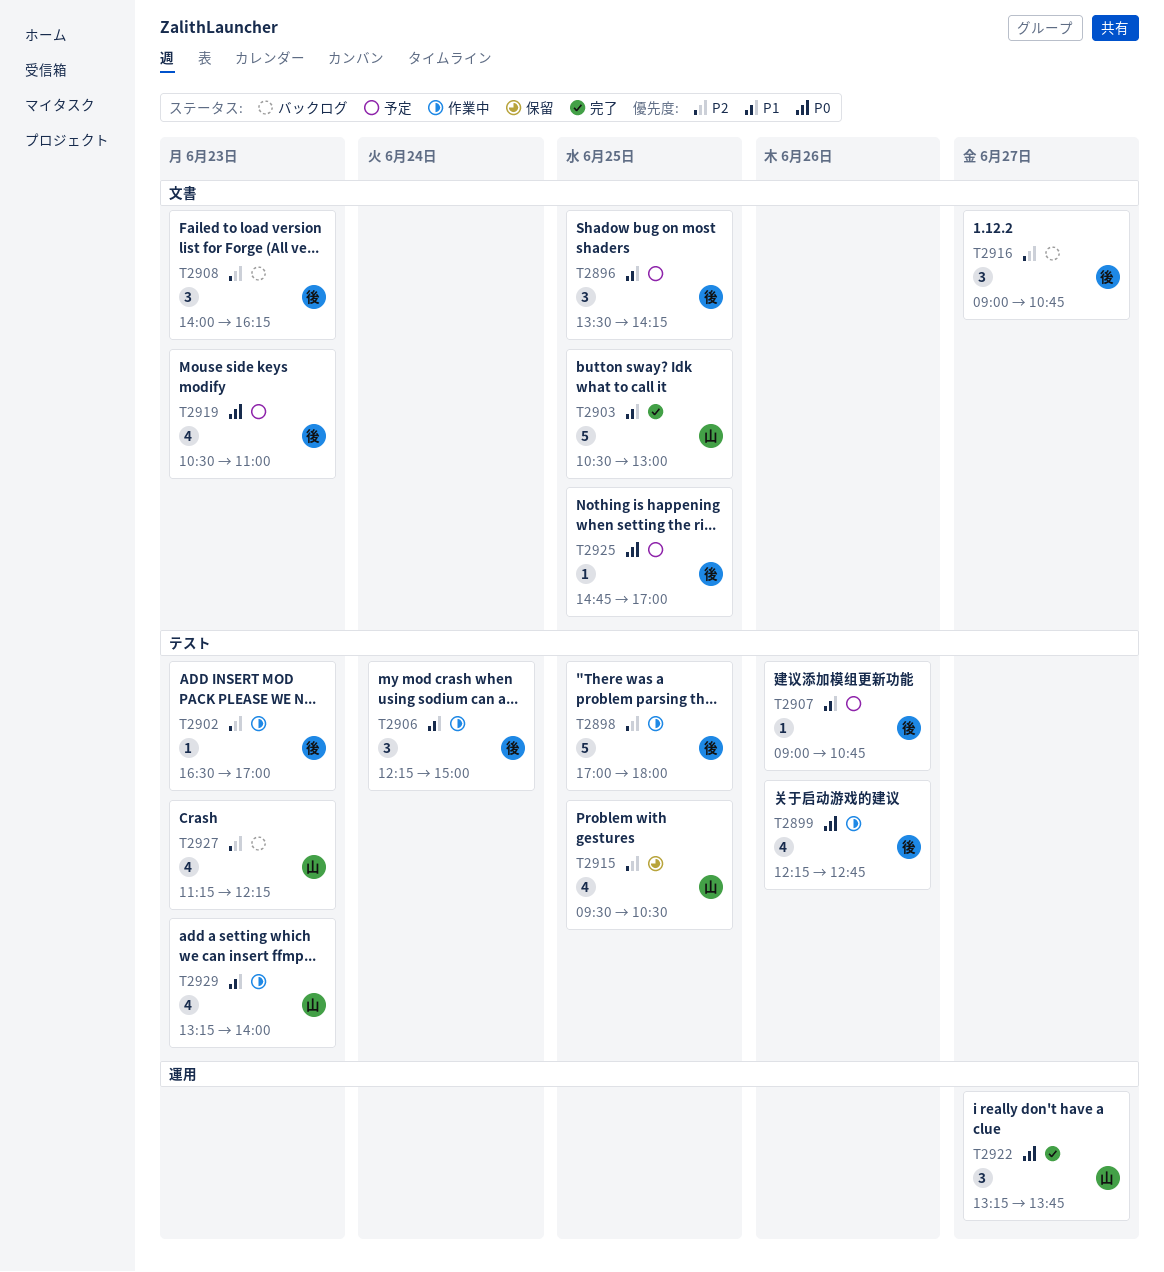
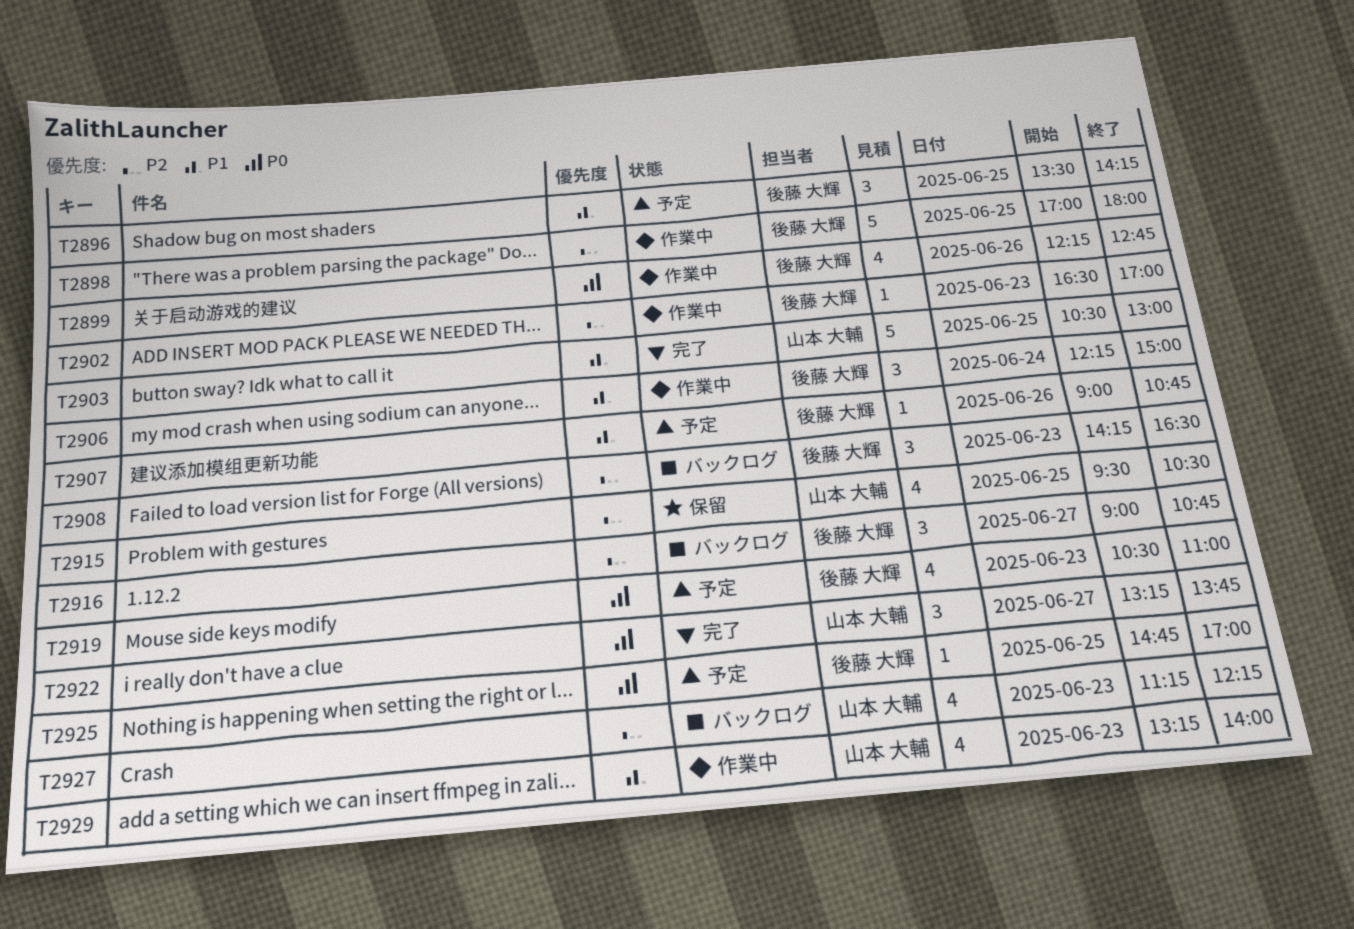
T2908, begins: 14:00 -> 14:15
T2908, ends: 16:15 -> 16:30

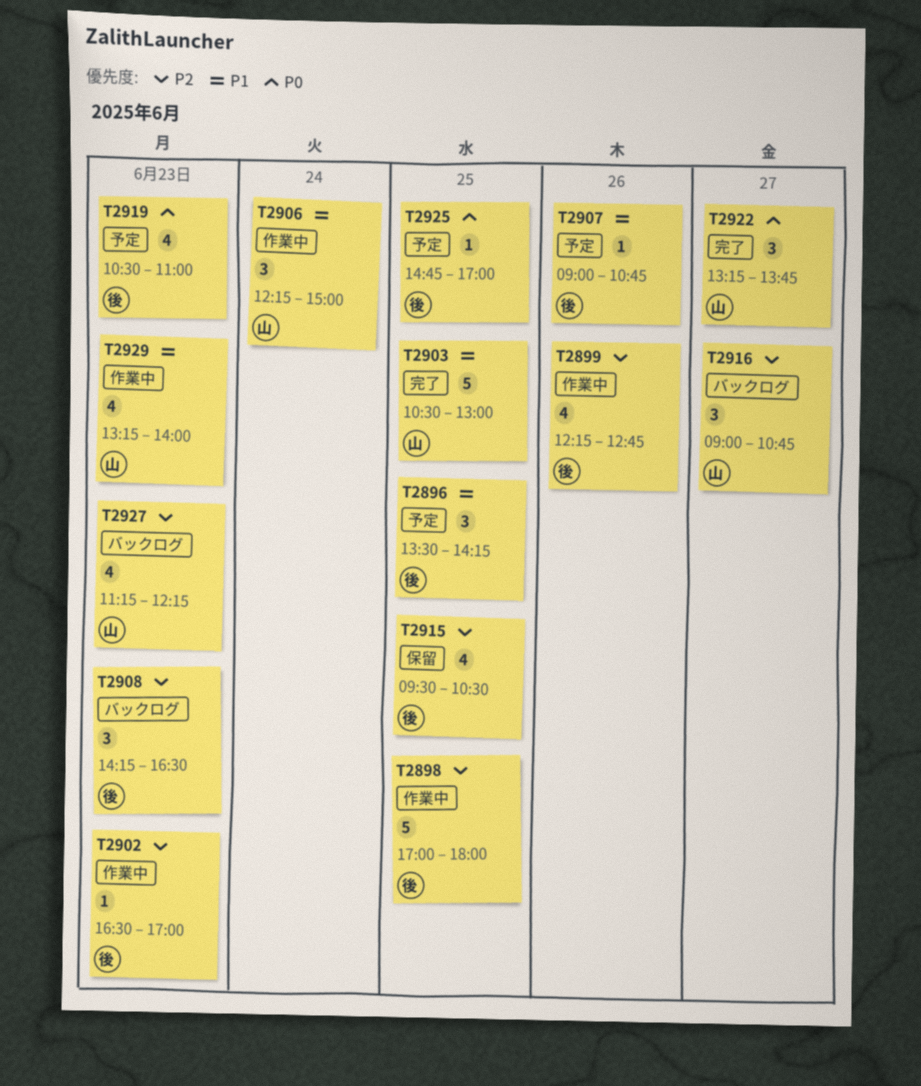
T2899, priority: P0 -> P2
T2906, owner: 後藤 大輝 -> 山本 大輔
T2915, owner: 山本 大輔 -> 後藤 大輝
T2916, owner: 後藤 大輝 -> 山本 大輔

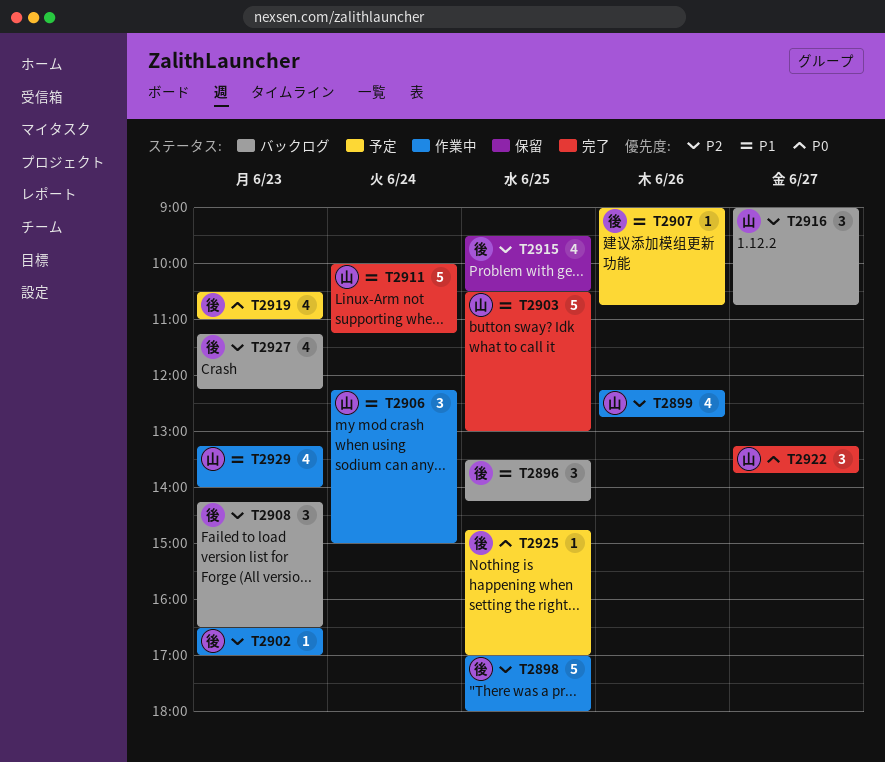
T2896, status: 予定 -> バックログ
T2899, owner: 後 -> 山
T2911: none -> present
T2927, owner: 山 -> 後

